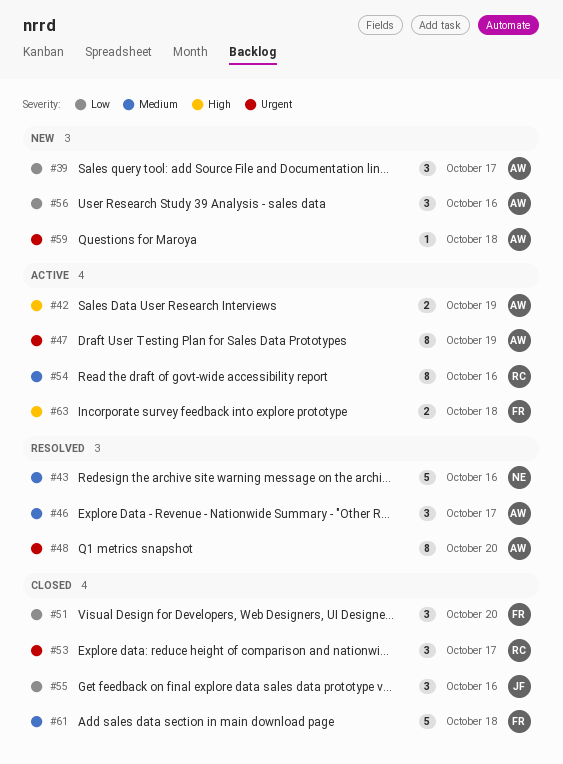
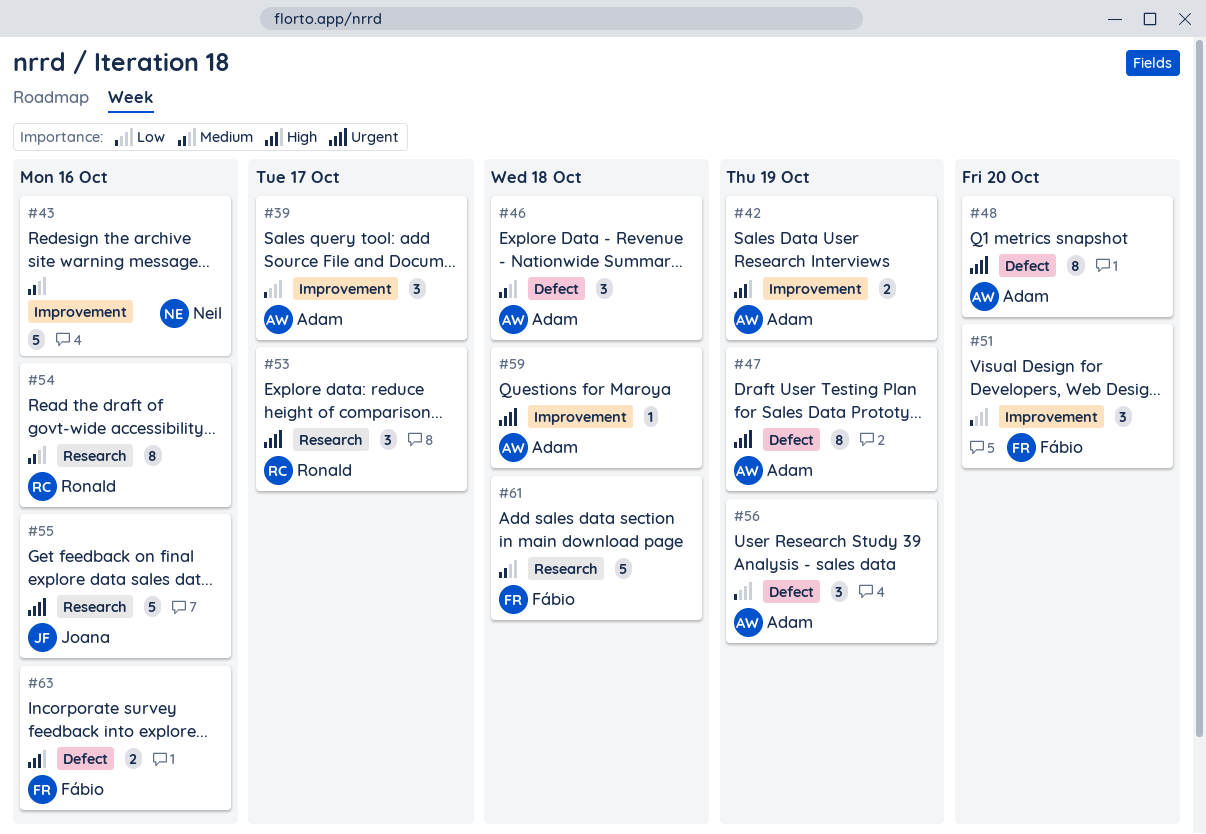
#46, due: Oct 17 -> Oct 18
#55, priority: Low -> Urgent
#55, estimate: 3 -> 5
#56, due: Oct 16 -> Oct 19
#63, due: Oct 18 -> Oct 16

